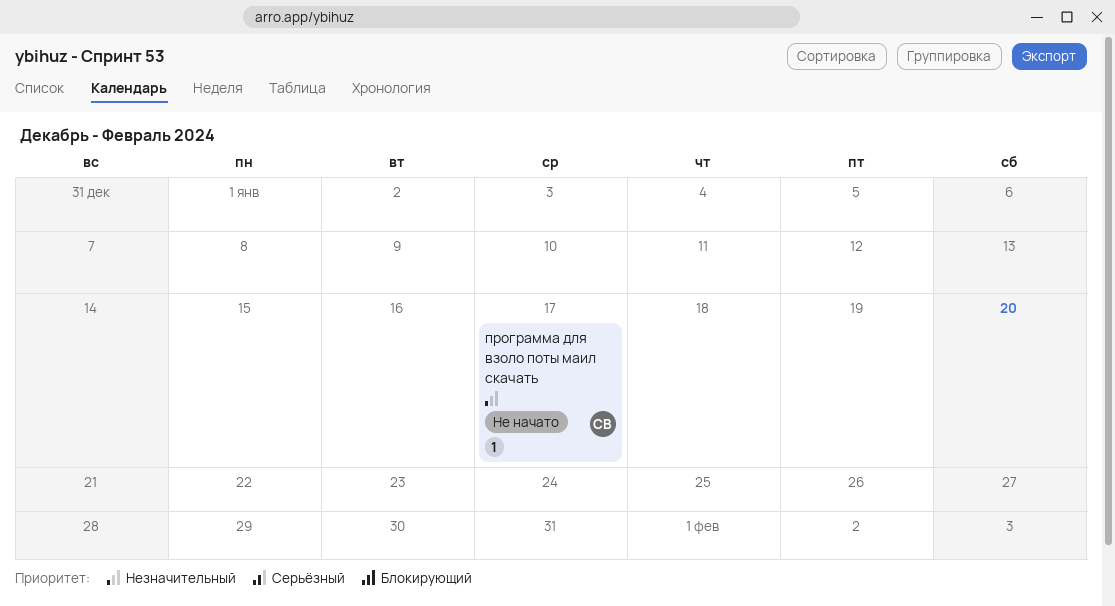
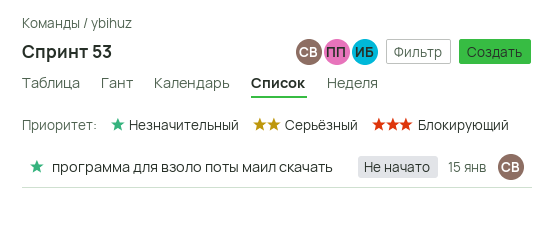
программа для взоло поты маил скачать, due: Jan 17 -> Jan 15

